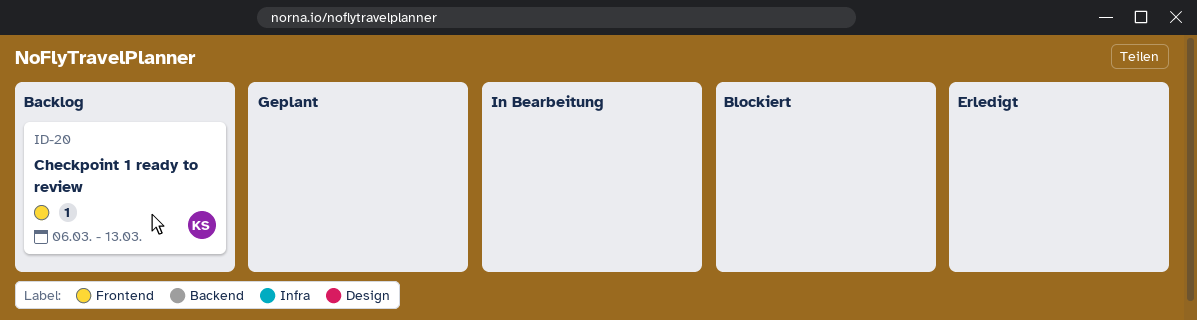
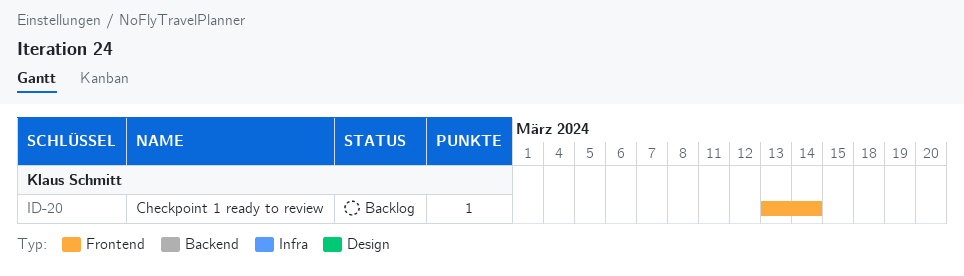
ID-20, start: Mar 6 -> Mar 13
ID-20, due: Mar 13 -> Mar 14

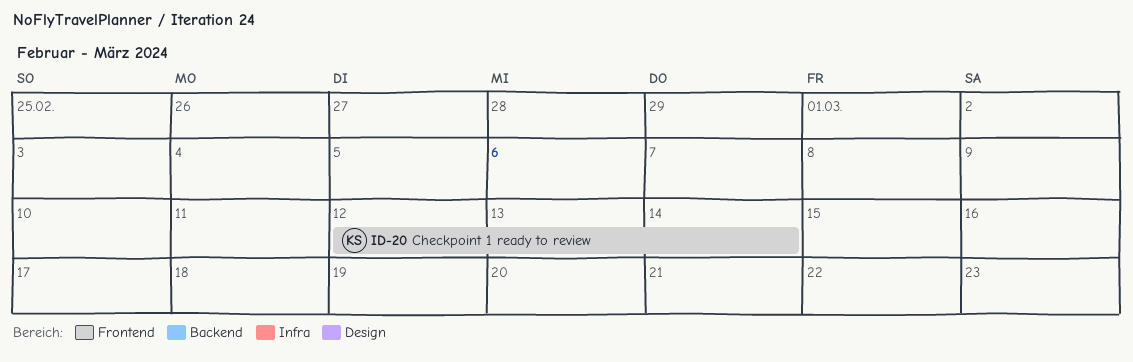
ID-20, start: Mar 13 -> Mar 12

